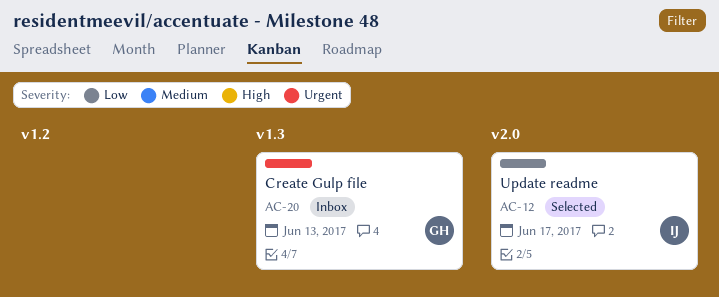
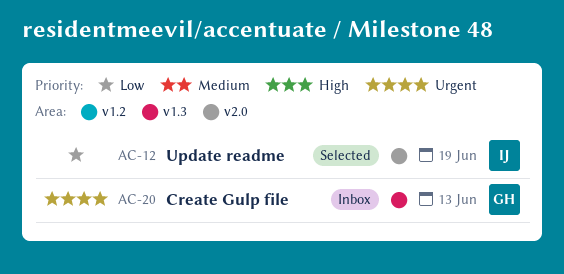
AC-12, due: Jun 17 -> Jun 19

